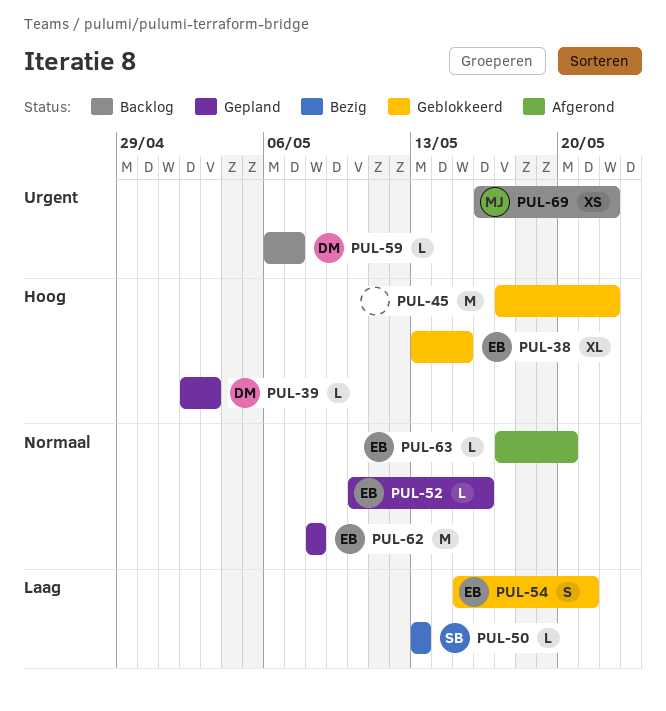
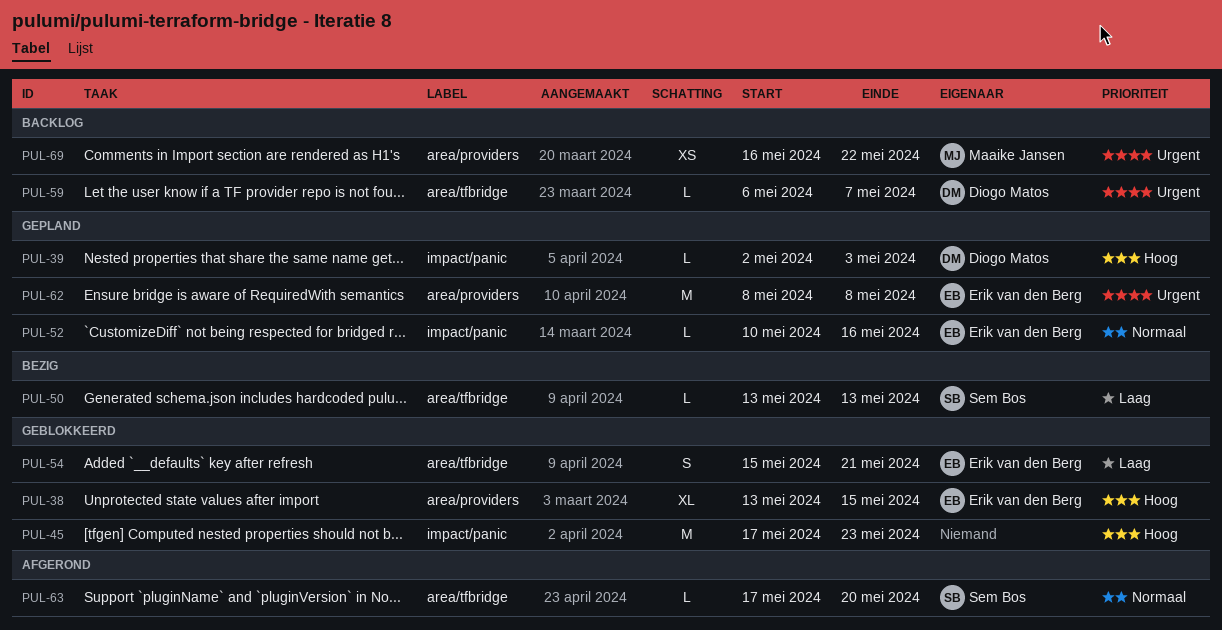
PUL-45, due: May 22 -> May 23
PUL-62, priority: Normaal -> Urgent
PUL-63, owner: Erik van den Berg -> Sem Bos

